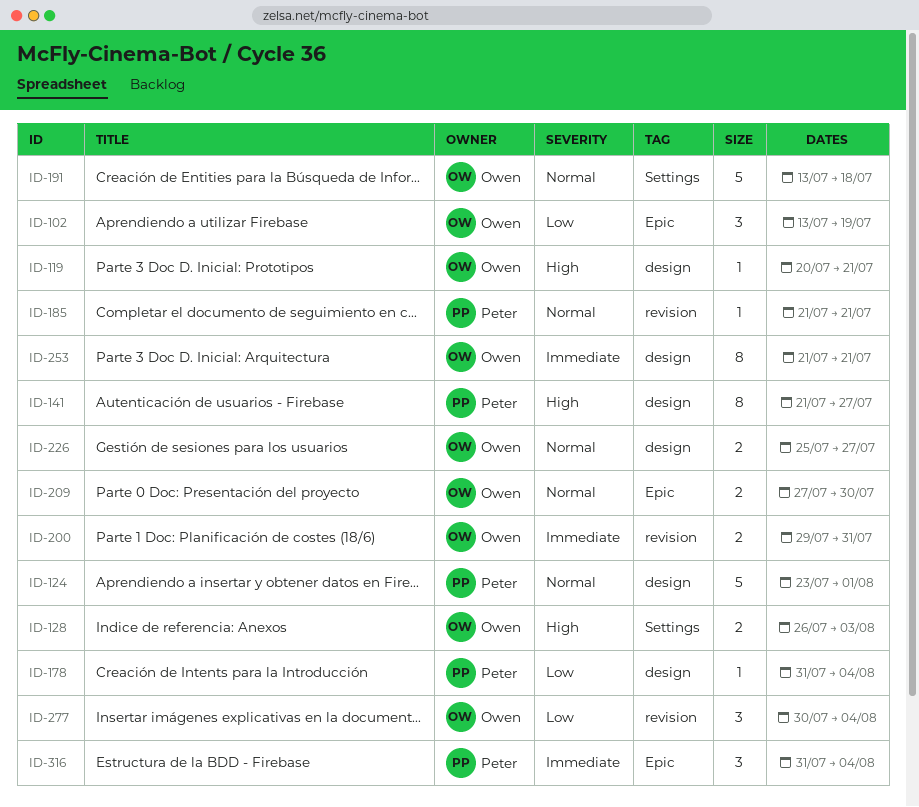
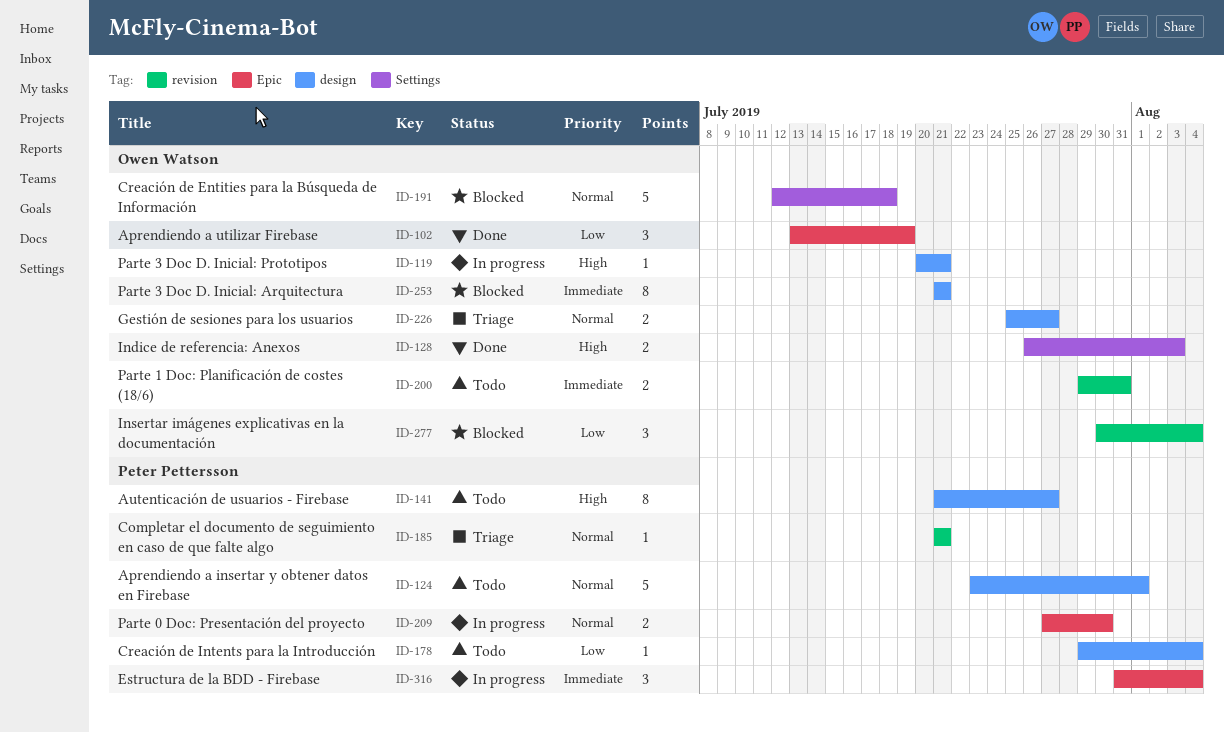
ID-178, start: Jul 31 -> Jul 29
ID-191, start: Jul 13 -> Jul 12
ID-209, owner: Owen Watson -> Peter Pettersson

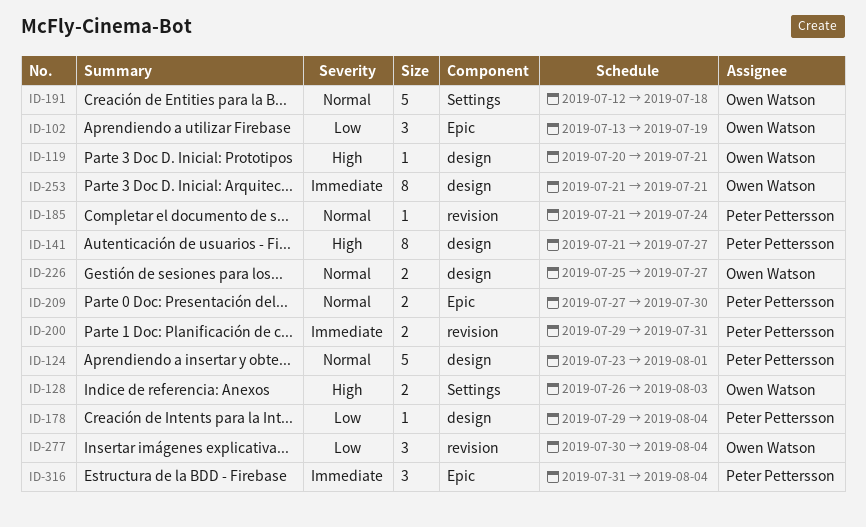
ID-185, due: Jul 21 -> Jul 24
ID-200, owner: Owen Watson -> Peter Pettersson

